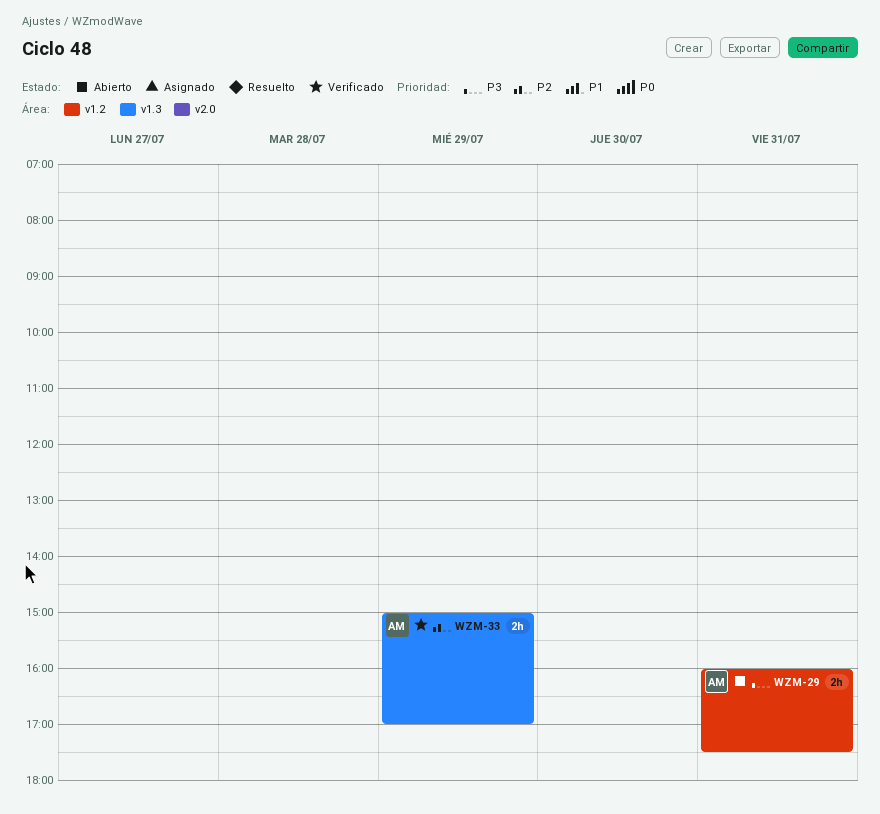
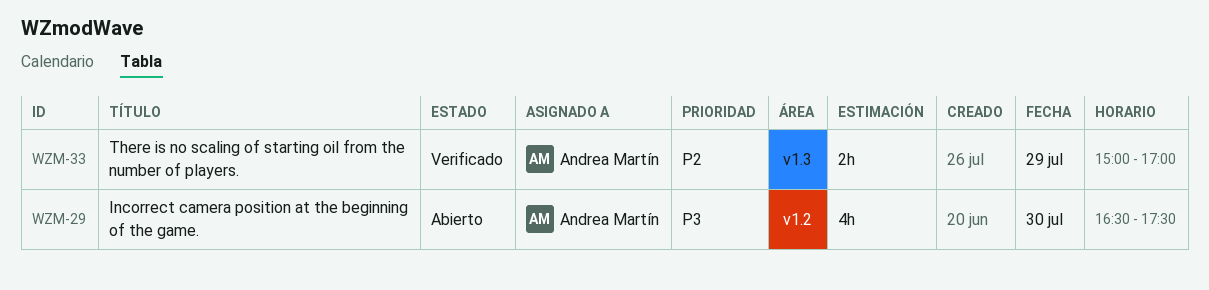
WZM-29, estimate: 2h -> 4h
WZM-29, day: Jul 31 -> Jul 30
WZM-29, begins: 16:00 -> 16:30

